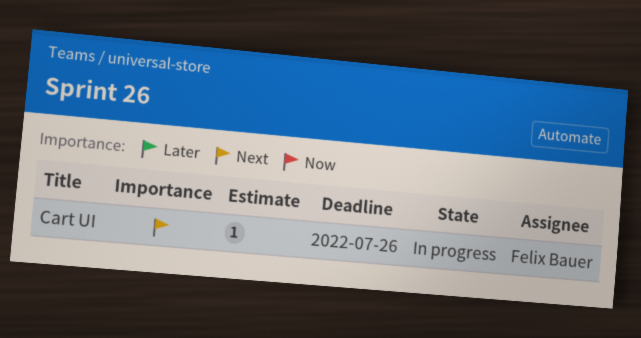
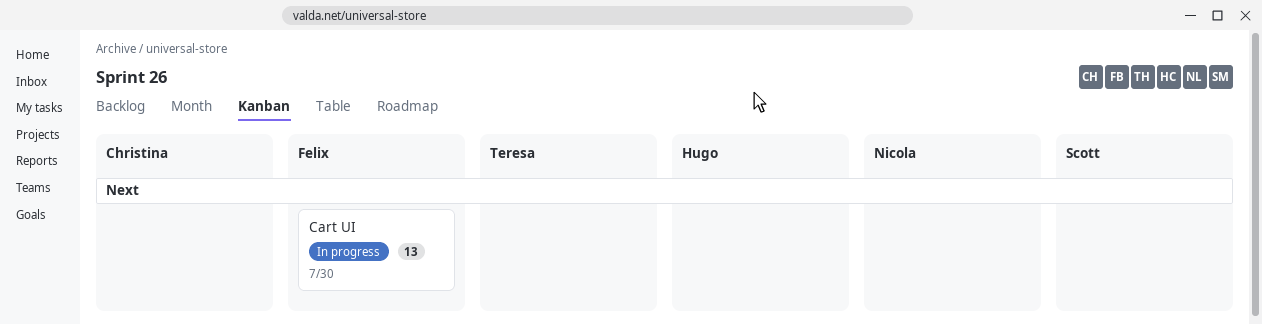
Cart UI, estimate: 1 -> 13
Cart UI, due: Jul 26 -> Jul 30

